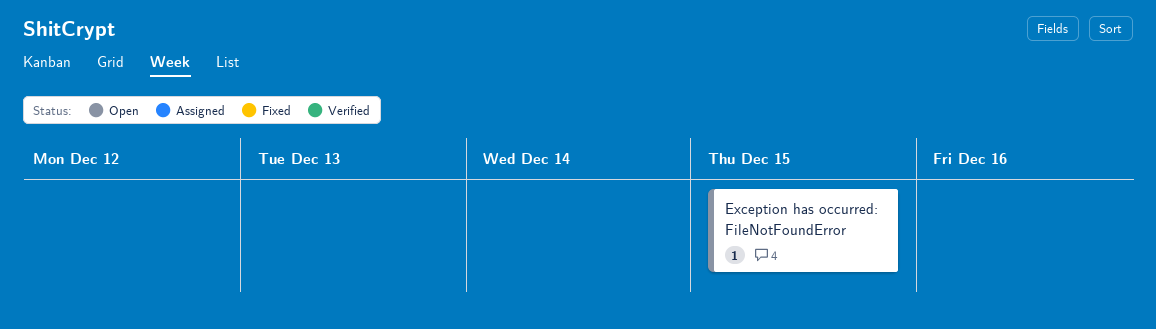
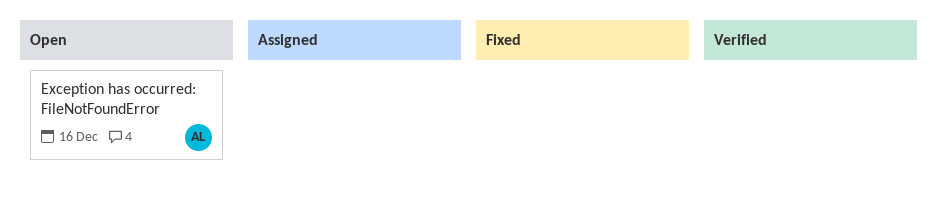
Exception has occurred: FileNotFoundError, due: Dec 15 -> Dec 16

